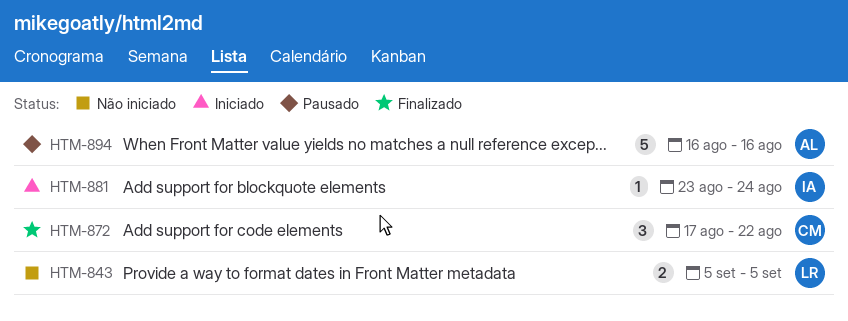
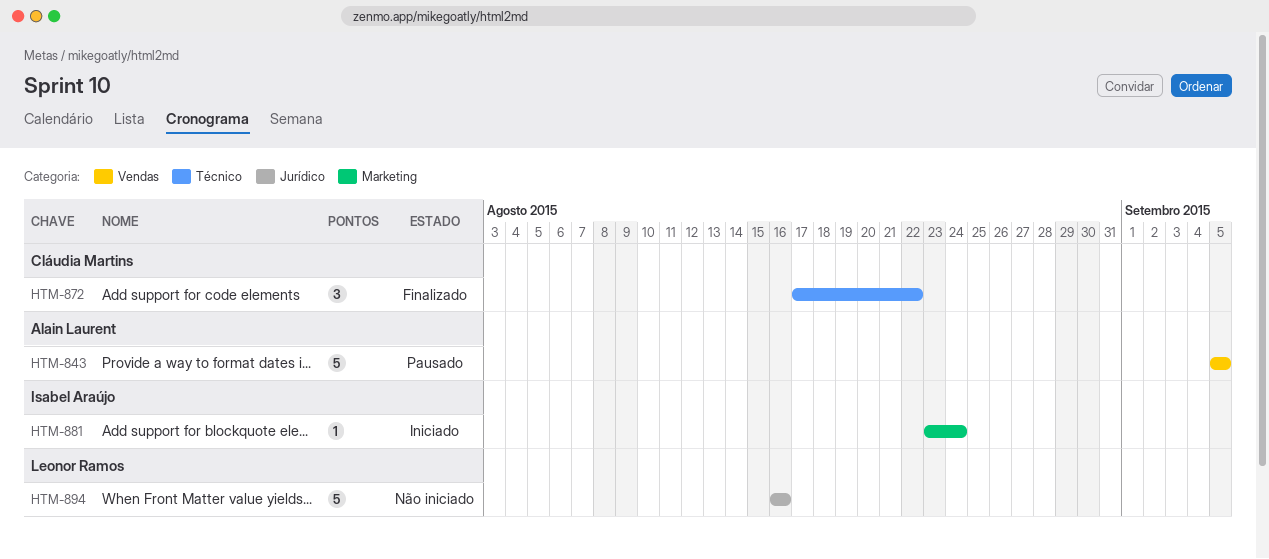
HTM-843, status: Não iniciado -> Pausado
HTM-843, owner: Leonor Ramos -> Alain Laurent
HTM-843, estimate: 2 -> 5
HTM-894, status: Pausado -> Não iniciado
HTM-894, owner: Alain Laurent -> Leonor Ramos

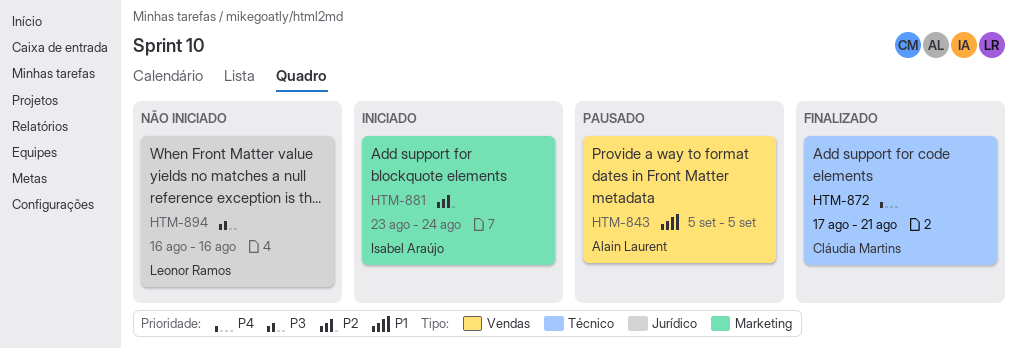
HTM-872, due: Aug 22 -> Aug 21

